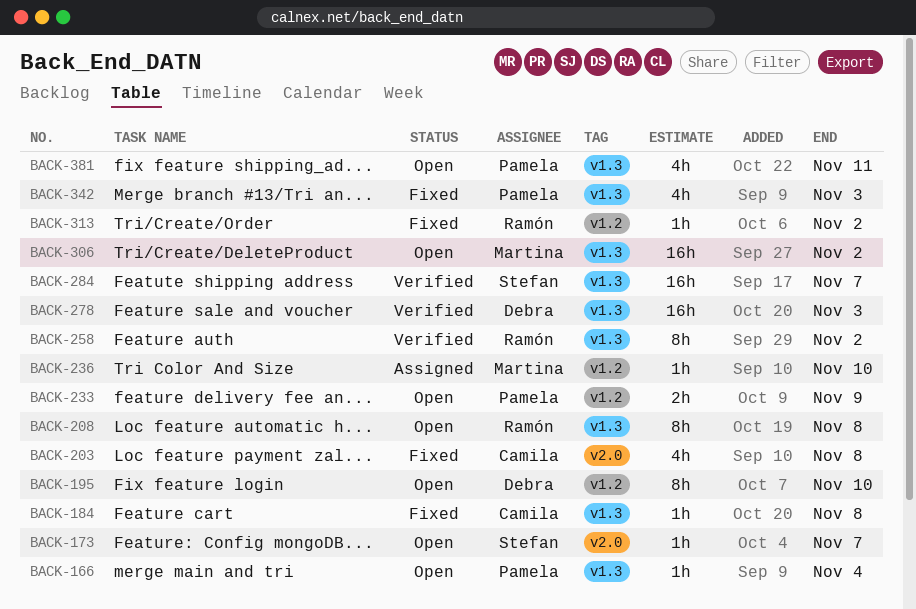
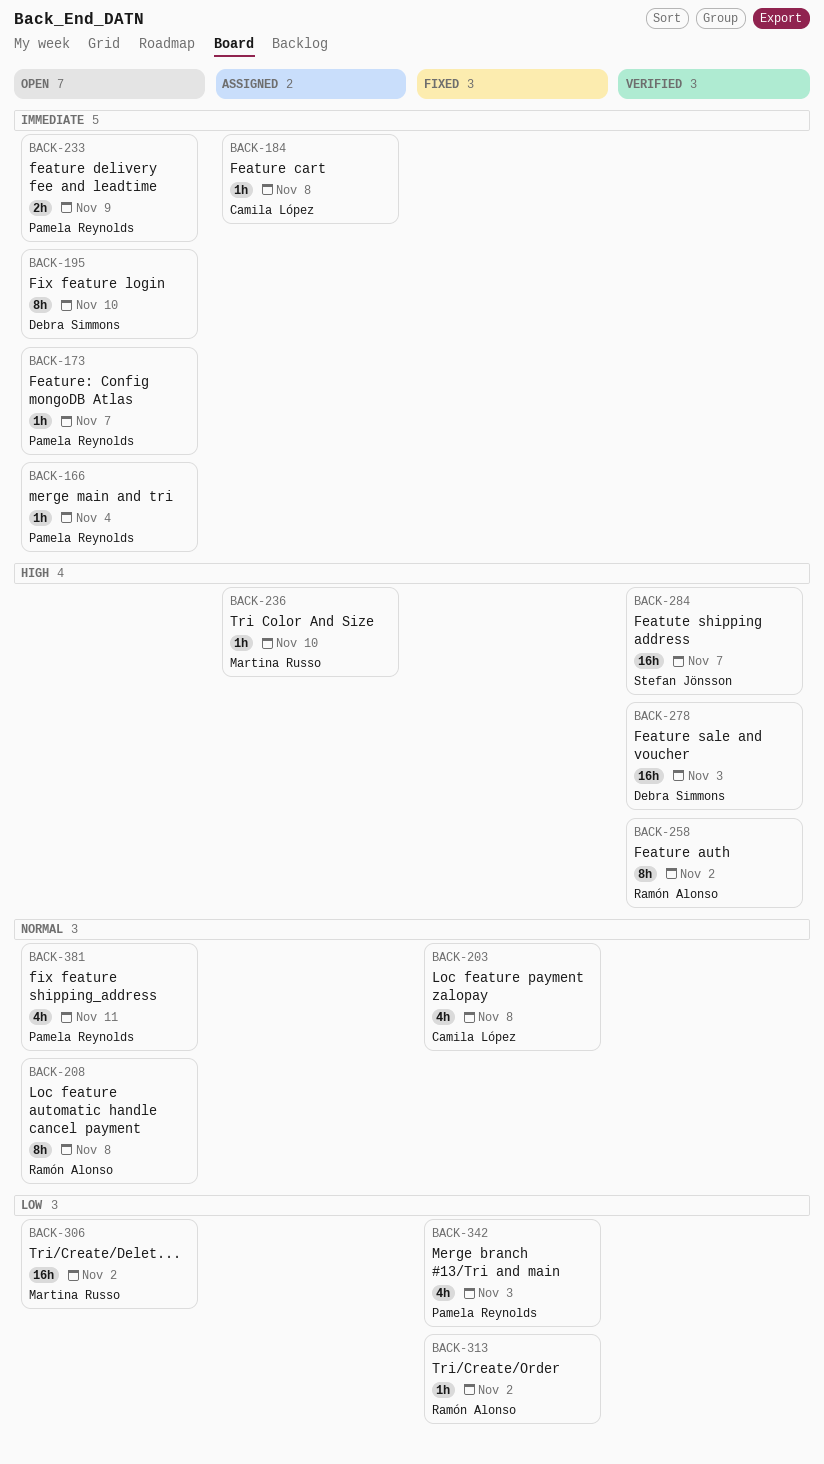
BACK-173, owner: Stefan Jönsson -> Pamela Reynolds
BACK-184, status: Fixed -> Assigned

